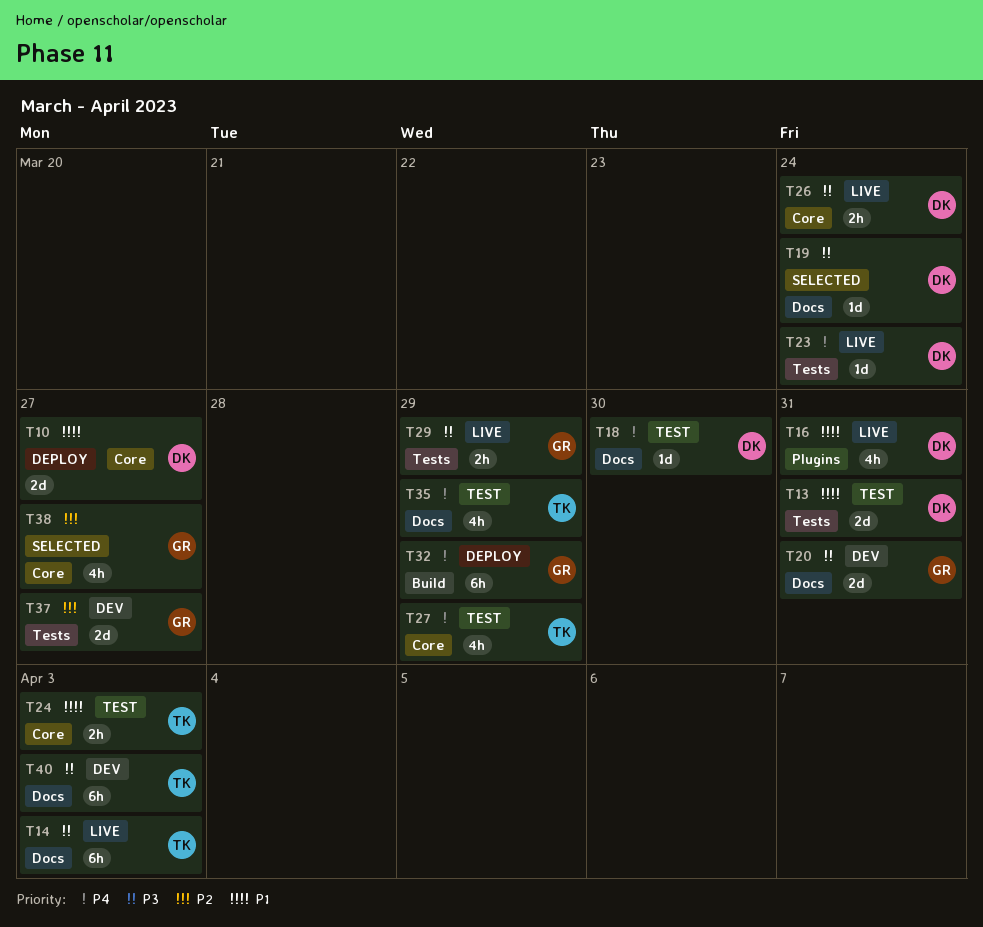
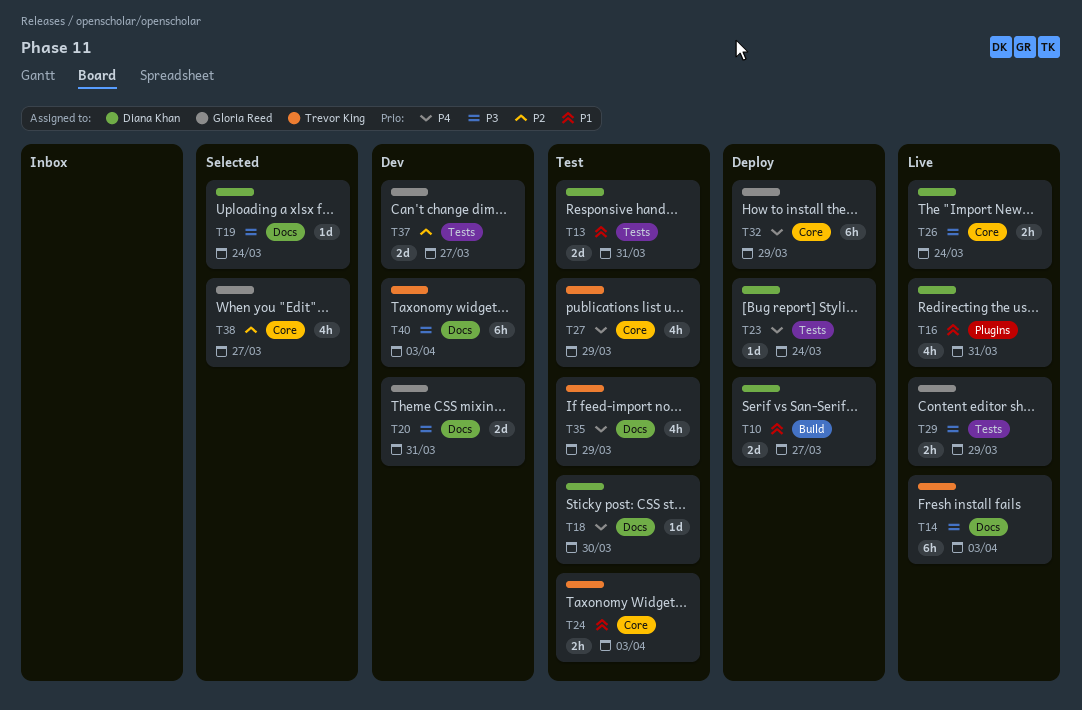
T10, label: Core -> Build
T23, status: Live -> Deploy
T32, label: Build -> Core

